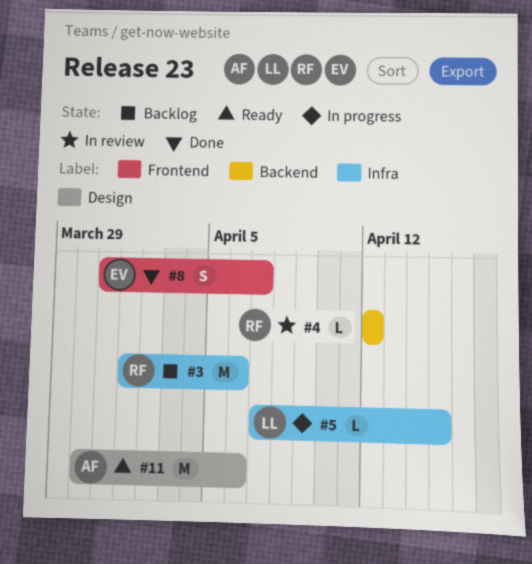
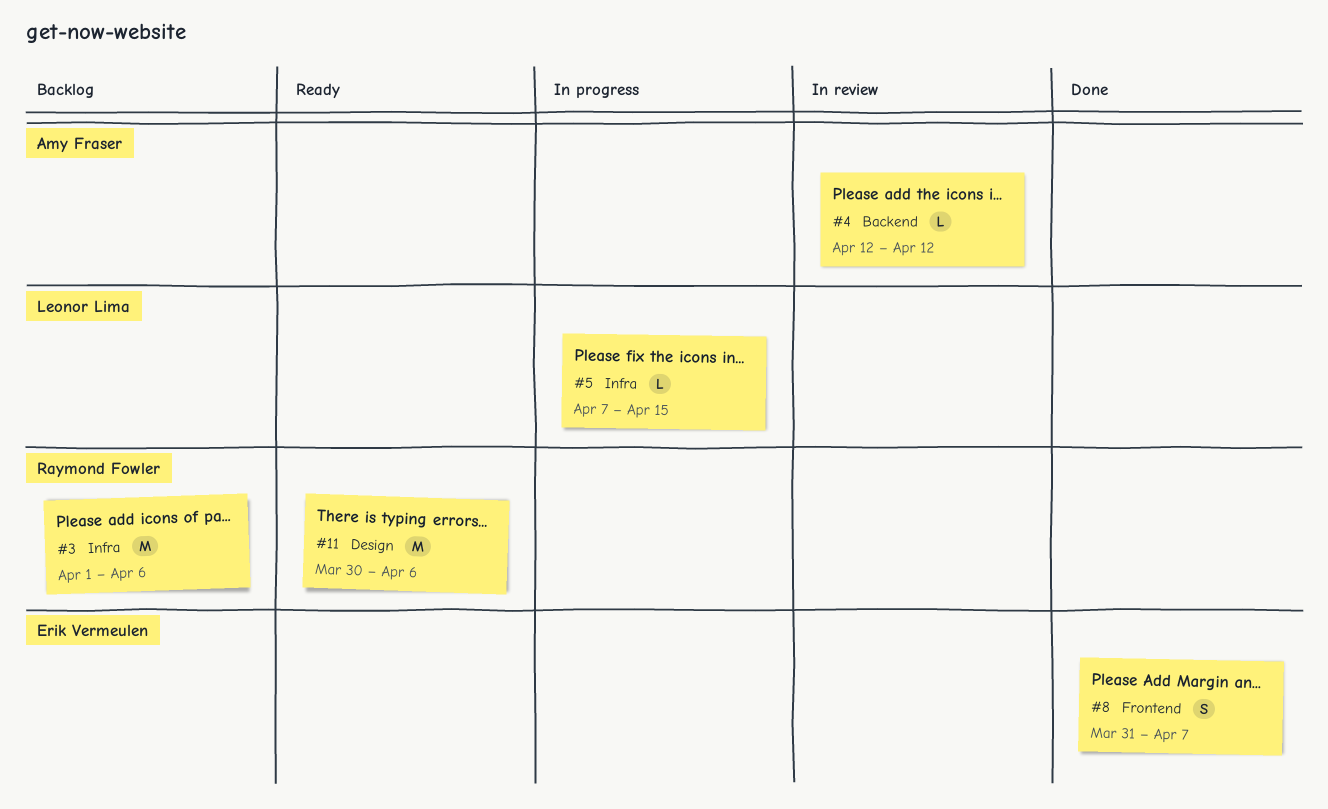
#4, owner: Raymond Fowler -> Amy Fraser
#11, owner: Amy Fraser -> Raymond Fowler

